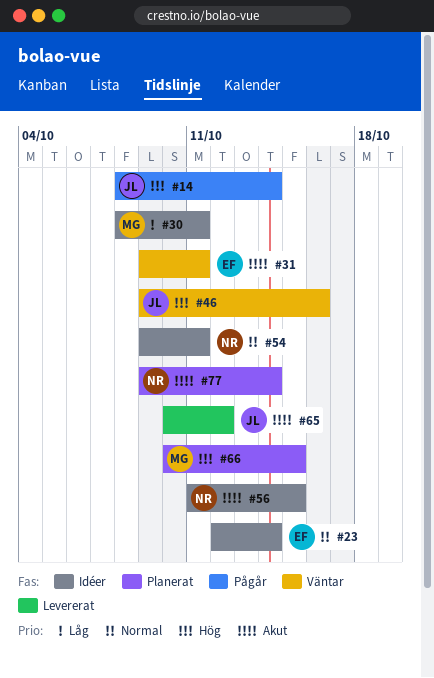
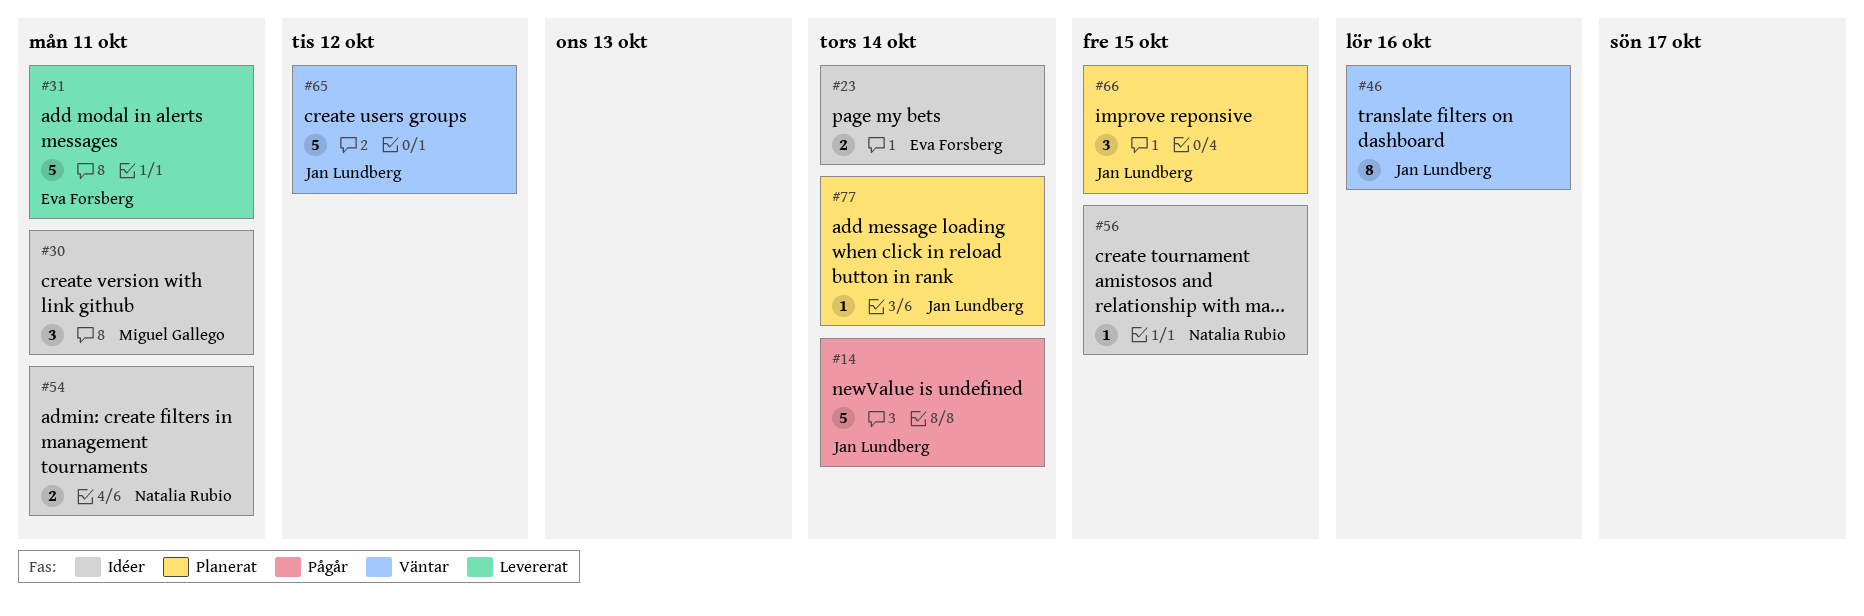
#31, status: Väntar -> Levererat
#65, status: Levererat -> Väntar
#66, owner: Miguel Gallego -> Jan Lundberg
#77, owner: Natalia Rubio -> Jan Lundberg

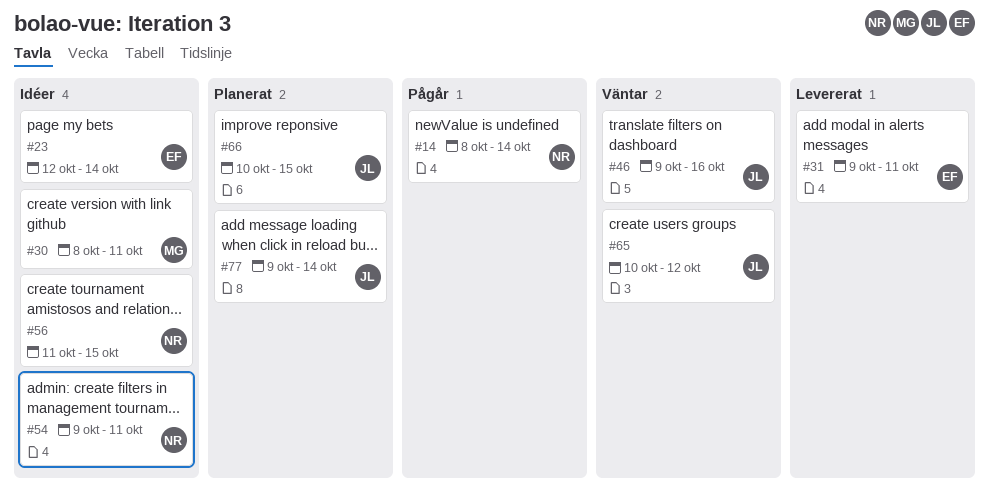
#14, owner: Jan Lundberg -> Natalia Rubio

